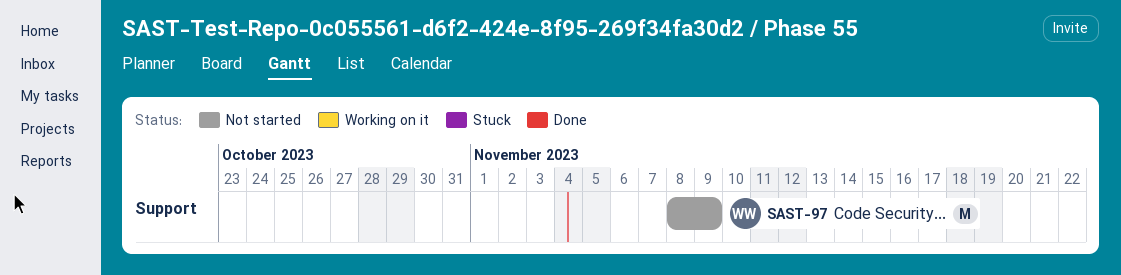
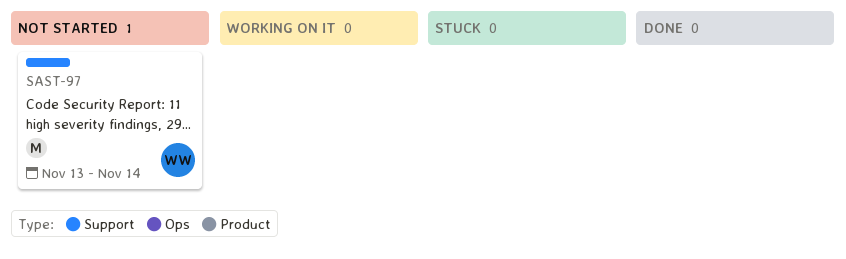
SAST-97, start: Nov 8 -> Nov 13
SAST-97, due: Nov 9 -> Nov 14

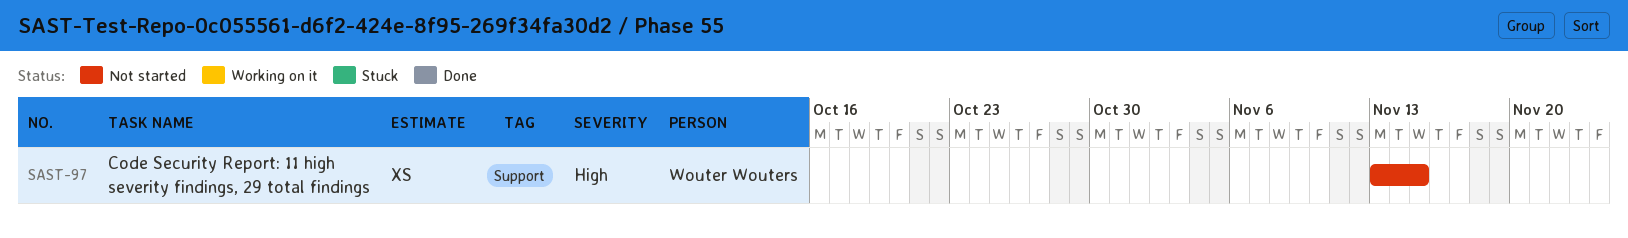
SAST-97, estimate: M -> XS
SAST-97, due: Nov 14 -> Nov 15

